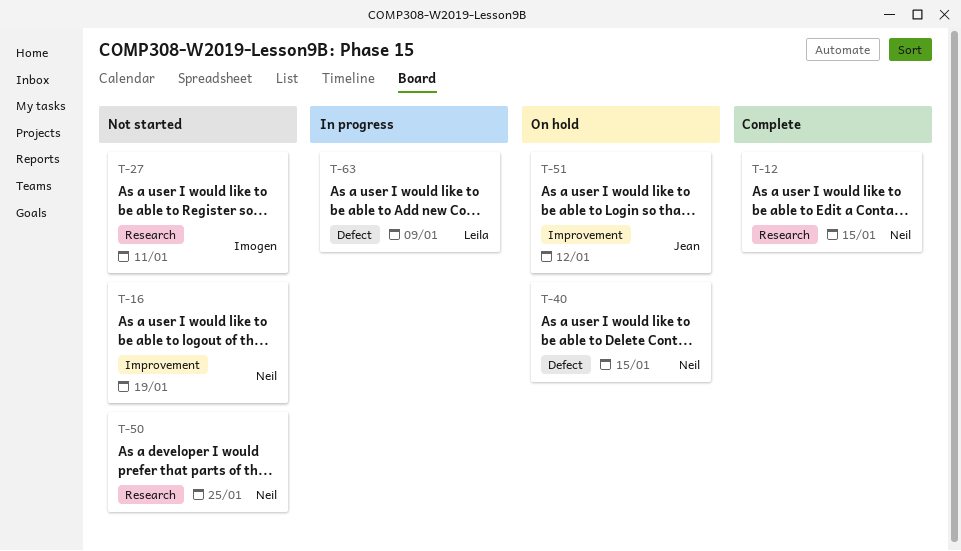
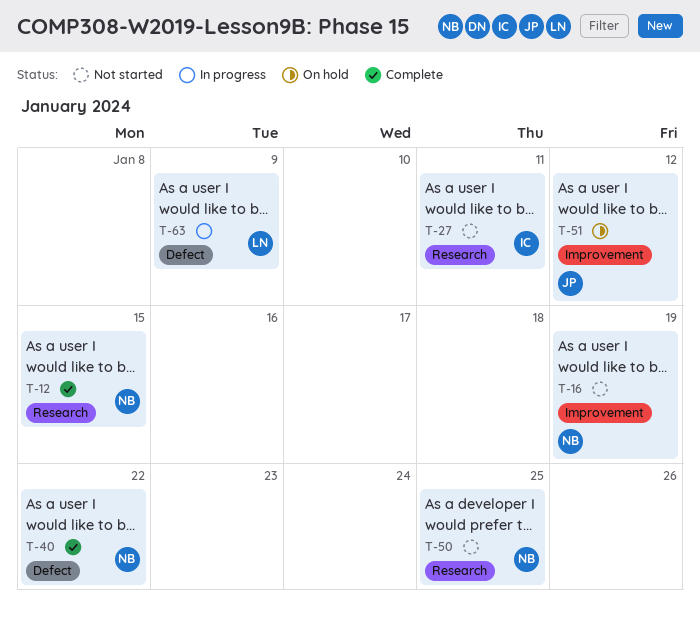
T-40, status: On hold -> Complete
T-40, due: Jan 15 -> Jan 22

